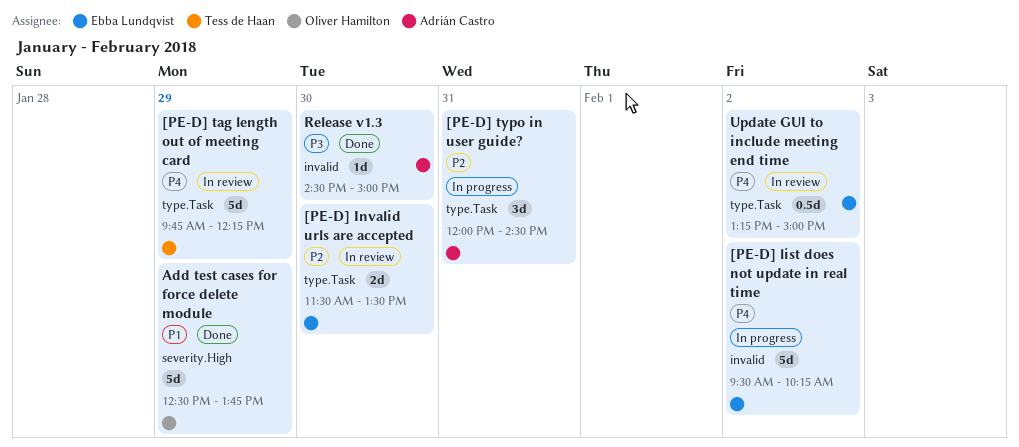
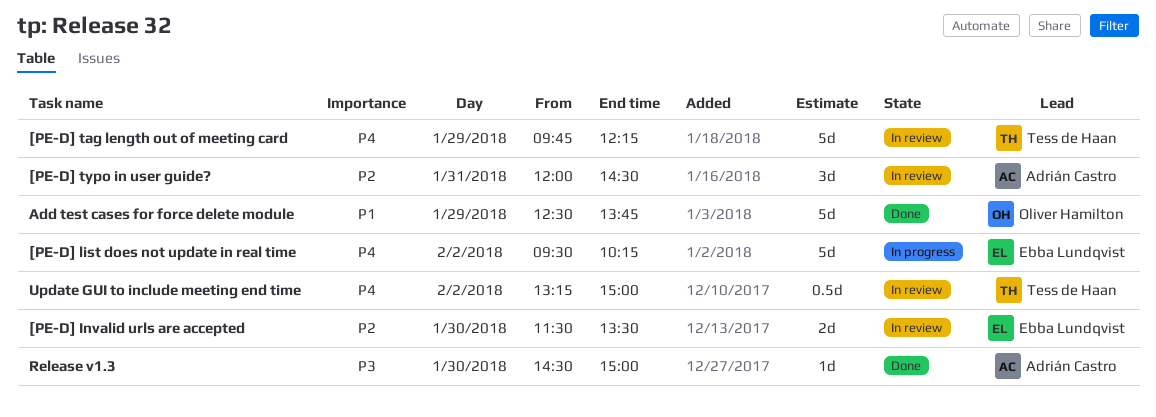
[PE-D] typo in user guide?, status: In progress -> In review
Update GUI to include meeting end time, owner: Ebba Lundqvist -> Tess de Haan

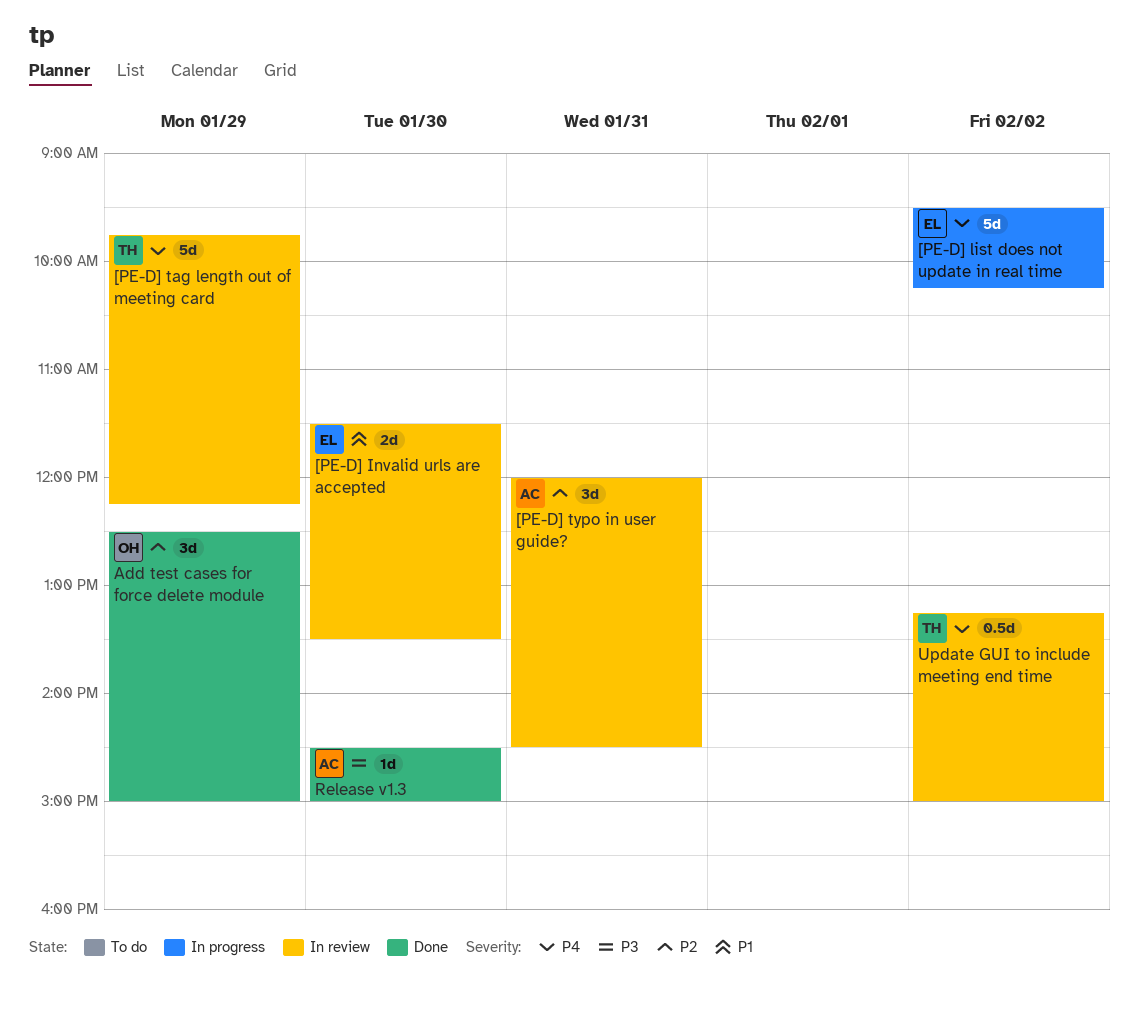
[PE-D] Invalid urls are accepted, priority: P2 -> P1
Add test cases for force delete module, priority: P1 -> P2
Add test cases for force delete module, estimate: 5d -> 3d
Add test cases for force delete module, ends: 13:45 -> 15:00

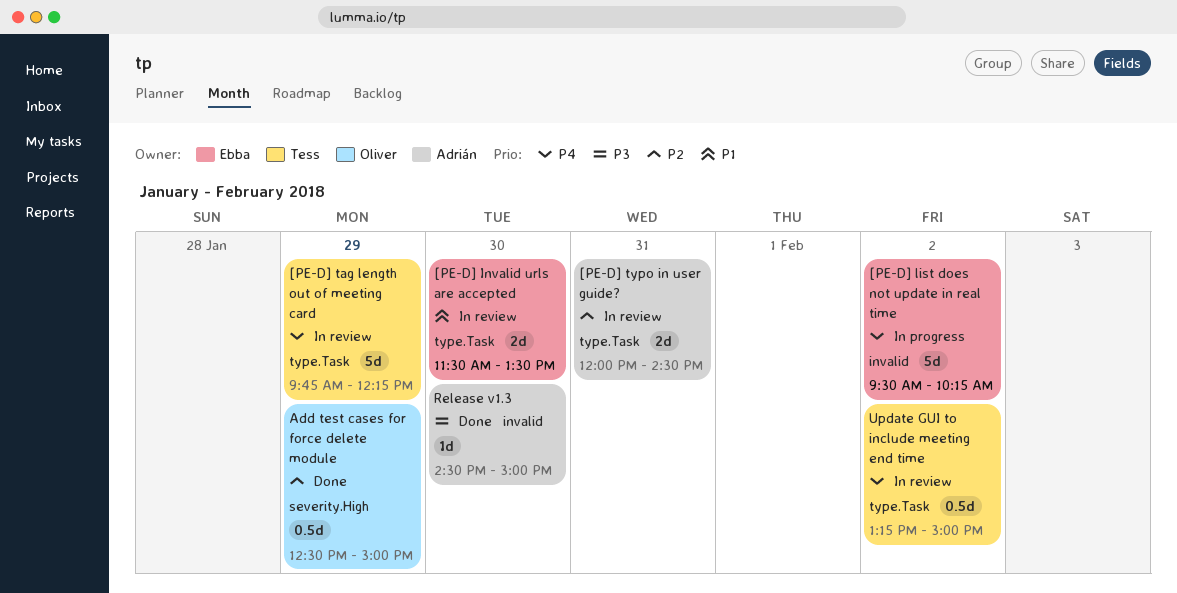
[PE-D] typo in user guide?, estimate: 3d -> 2d
Add test cases for force delete module, estimate: 3d -> 0.5d

